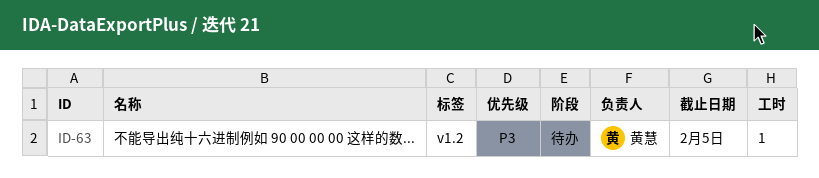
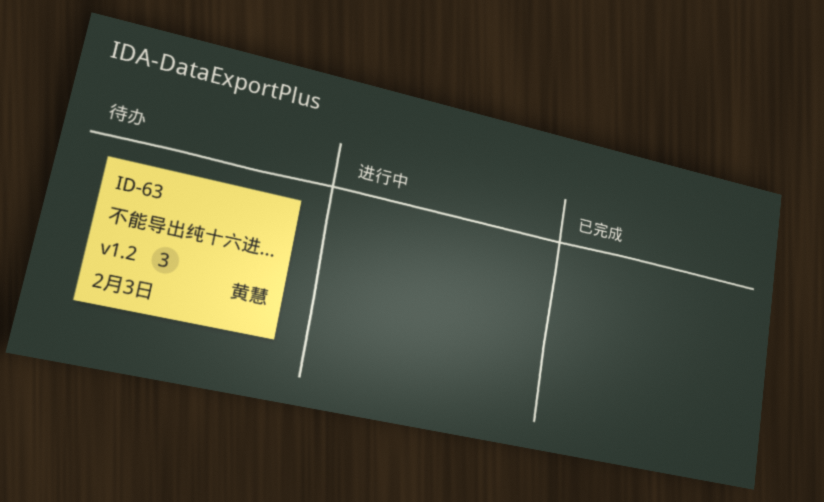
ID-63, estimate: 1 -> 3
ID-63, due: Feb 5 -> Feb 3

